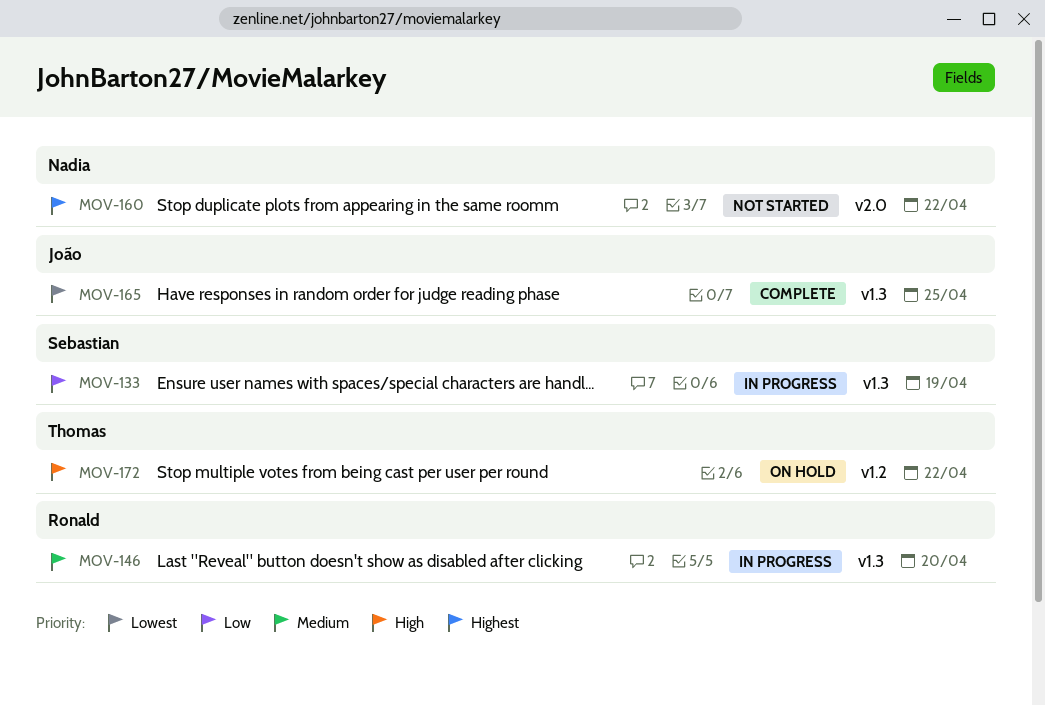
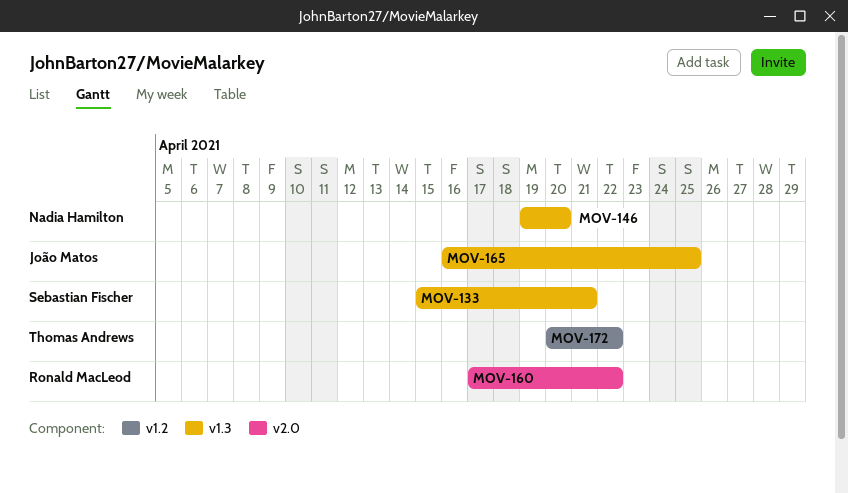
MOV-133, due: Apr 19 -> Apr 21
MOV-146, owner: Ronald MacLeod -> Nadia Hamilton
MOV-160, owner: Nadia Hamilton -> Ronald MacLeod

